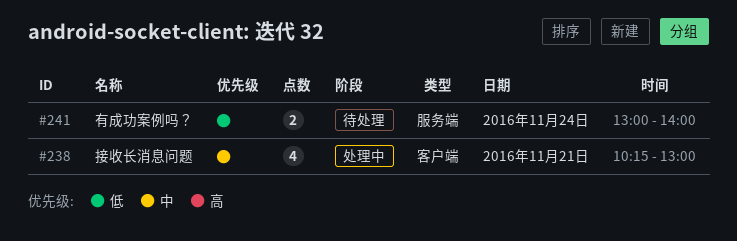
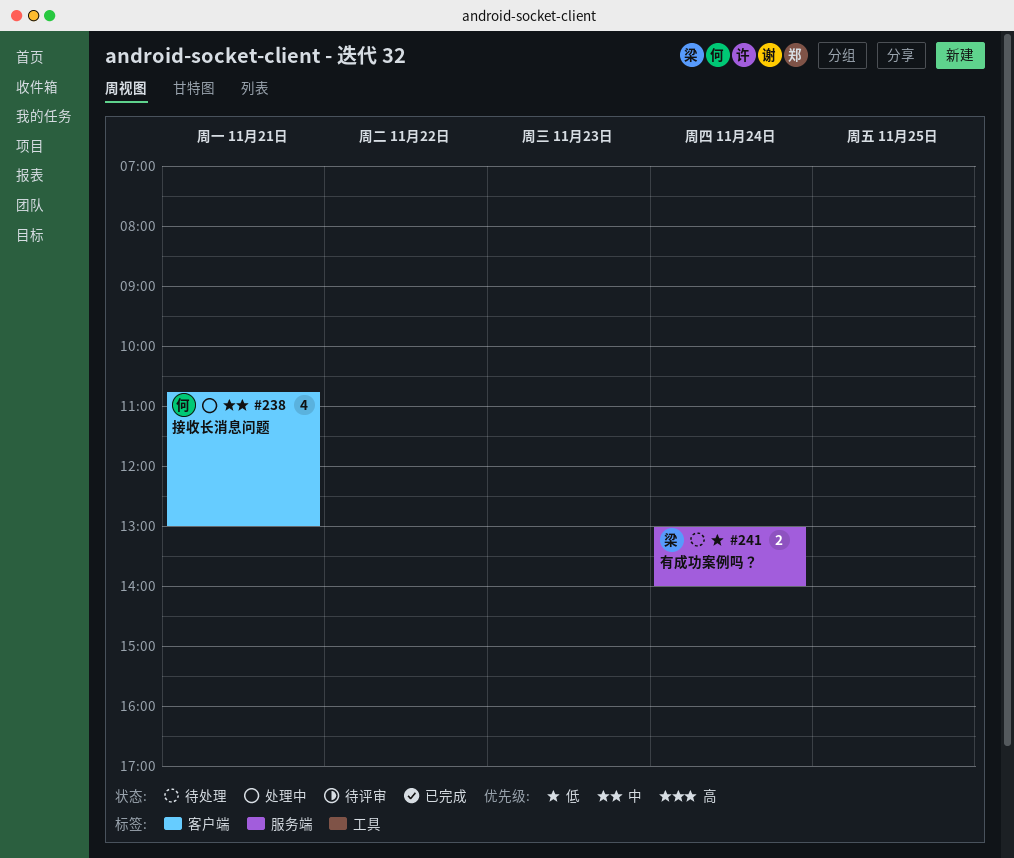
#238, begins: 10:15 -> 10:45

